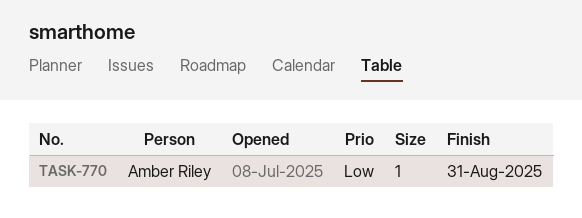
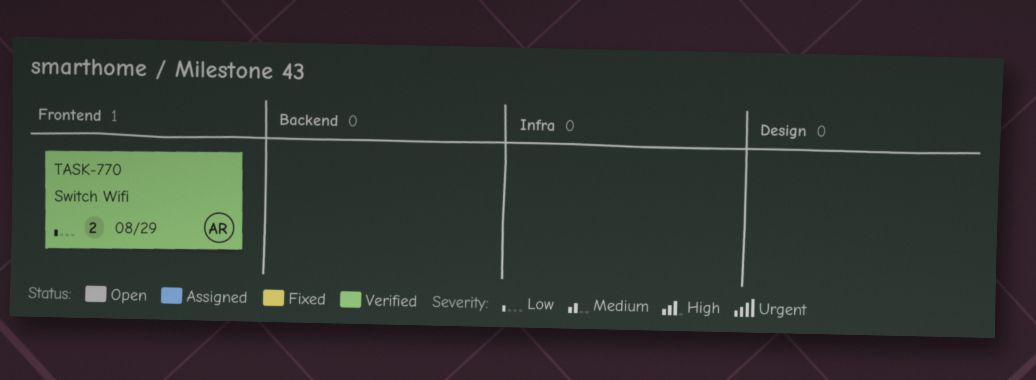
TASK-770, estimate: 1 -> 2
TASK-770, due: Aug 31 -> Aug 29

